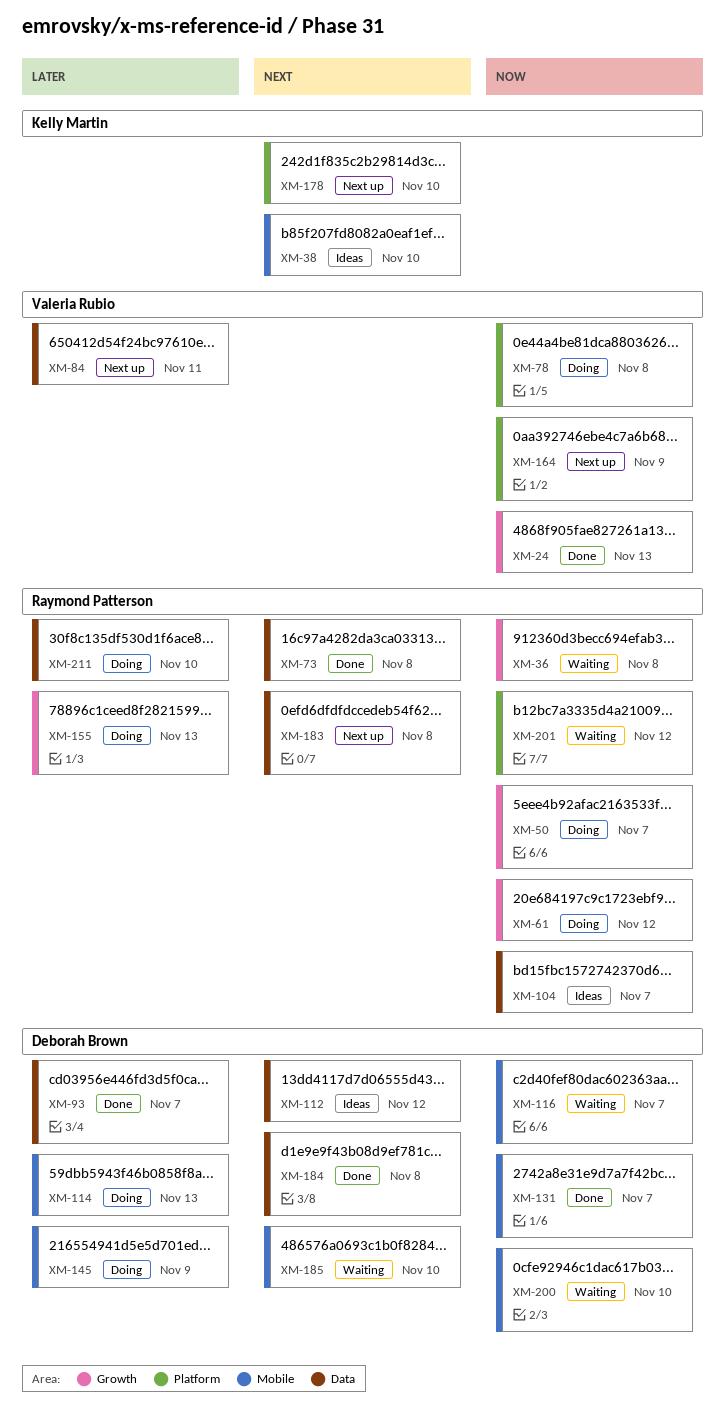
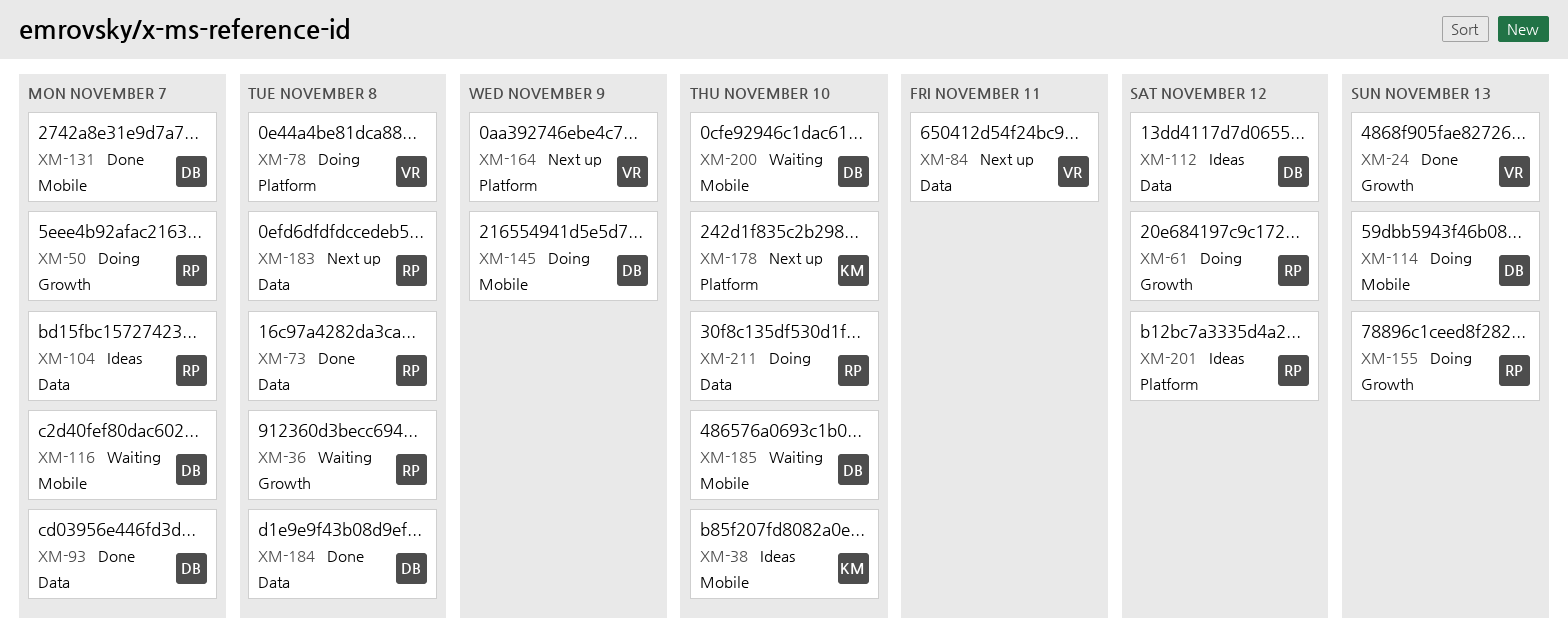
XM-201, status: Waiting -> Ideas

